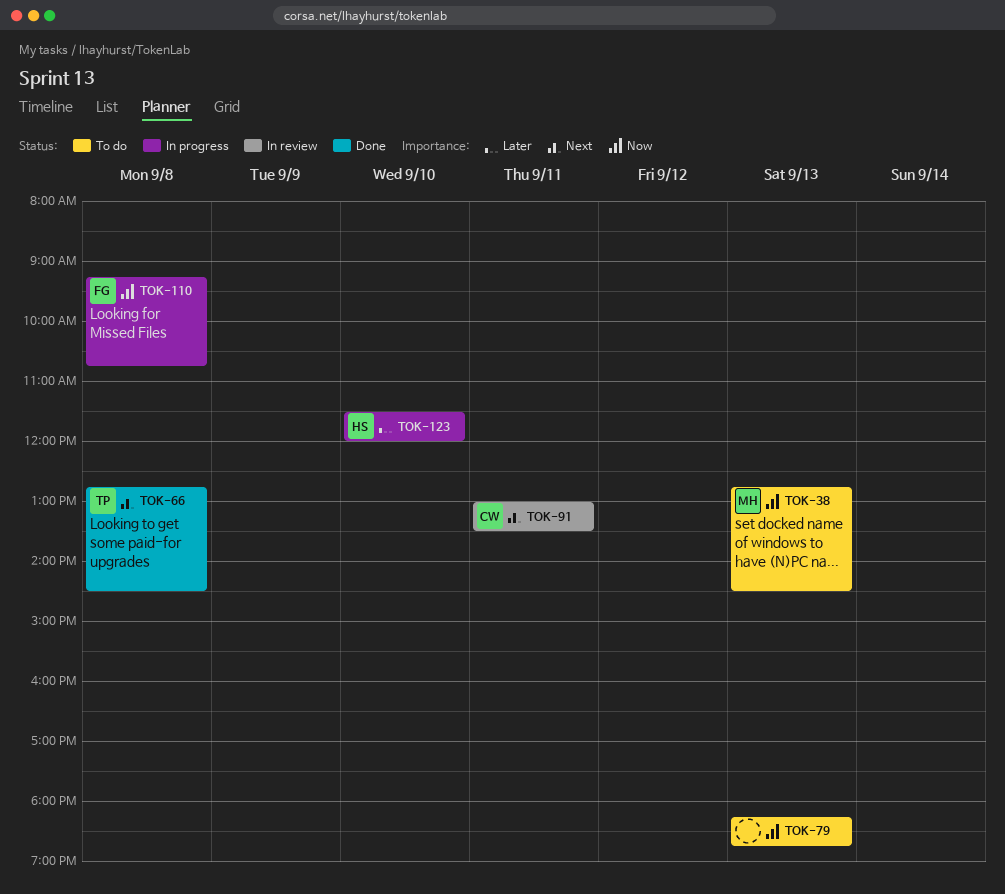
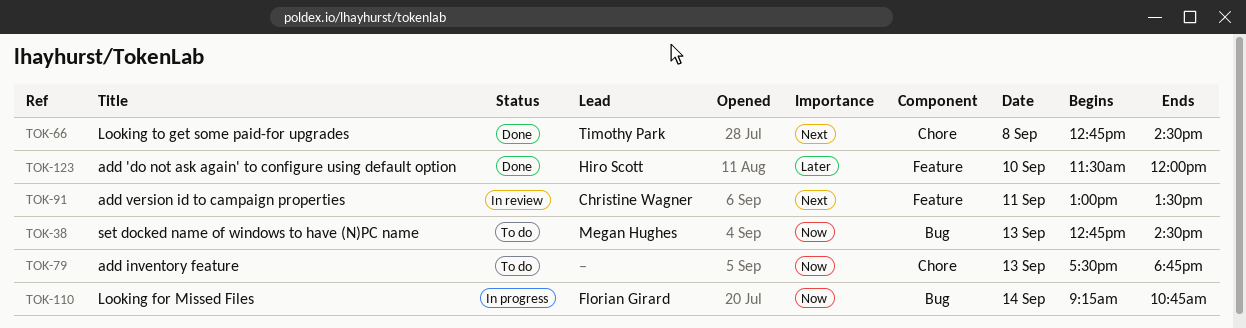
TOK-79, begins: 18:15 -> 17:30
TOK-110, day: Sep 8 -> Sep 14
TOK-123, status: In progress -> Done

